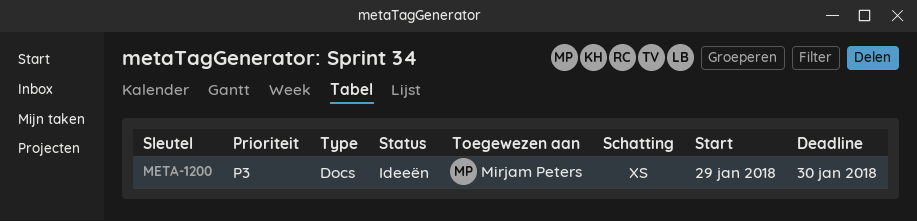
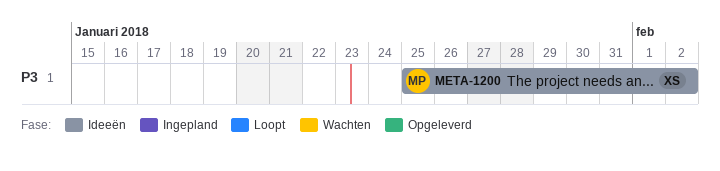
META-1200, start: Jan 29 -> Jan 25
META-1200, due: Jan 30 -> Feb 2

